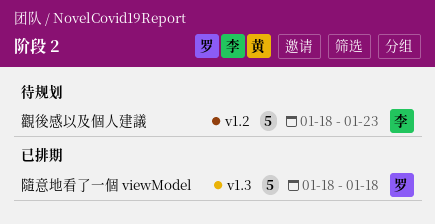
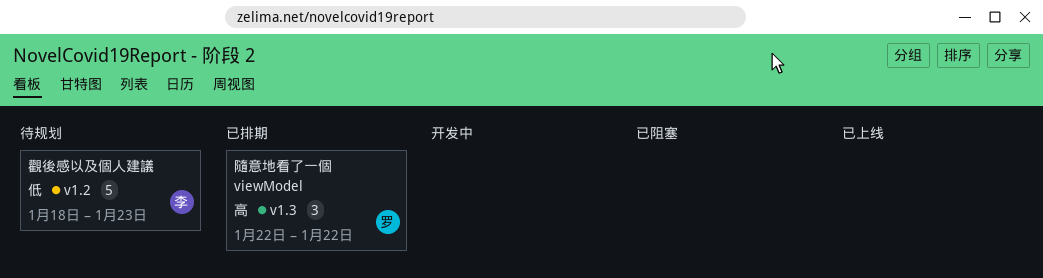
隨意地看了一個 viewModel, estimate: 5 -> 3
隨意地看了一個 viewModel, start: Jan 18 -> Jan 22
隨意地看了一個 viewModel, due: Jan 18 -> Jan 22

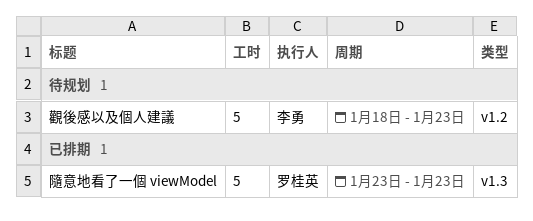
隨意地看了一個 viewModel, estimate: 3 -> 5
隨意地看了一個 viewModel, start: Jan 22 -> Jan 23
隨意地看了一個 viewModel, due: Jan 22 -> Jan 23

